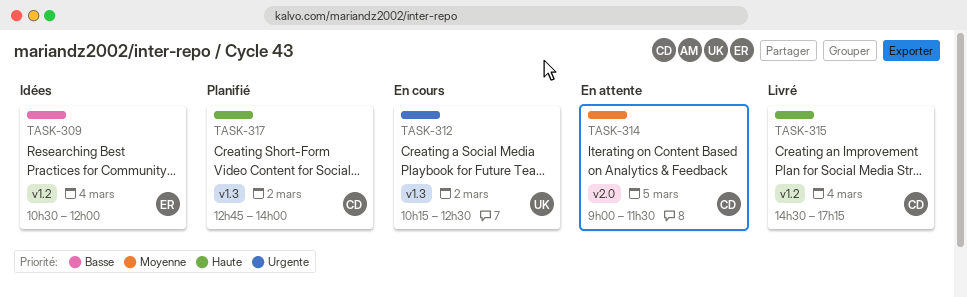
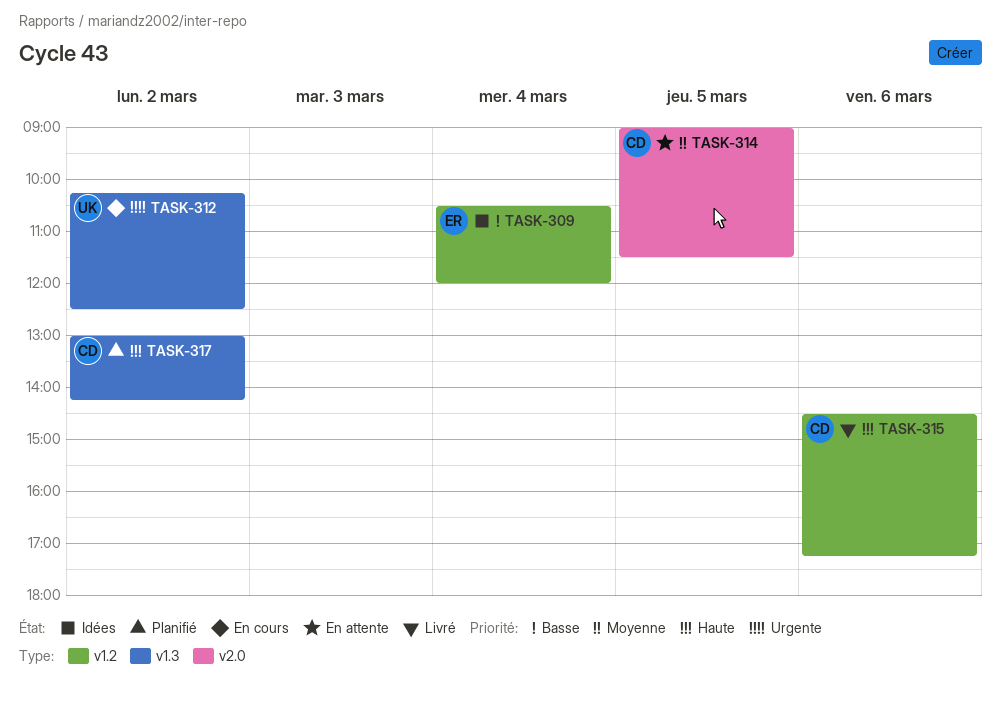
TASK-315, day: Mar 4 -> Mar 6
TASK-317, begins: 12:45 -> 13:00
TASK-317, ends: 14:00 -> 14:15

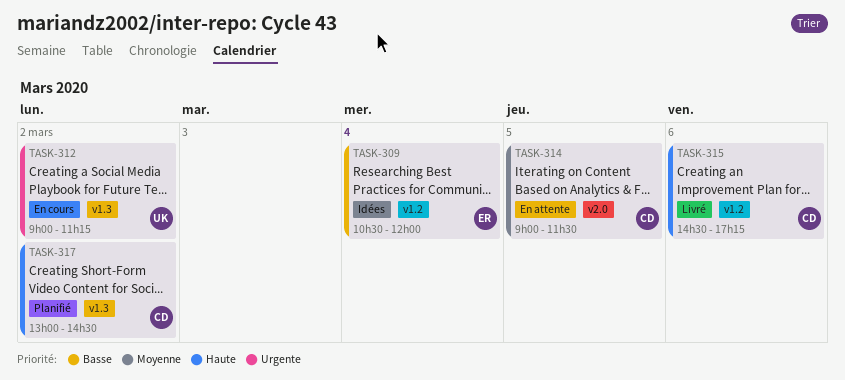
TASK-312, begins: 10:15 -> 09:00
TASK-312, ends: 12:30 -> 11:15
TASK-317, ends: 14:15 -> 14:30

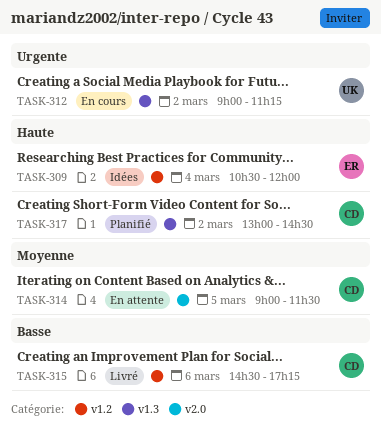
TASK-309, priority: Basse -> Haute
TASK-315, priority: Haute -> Basse

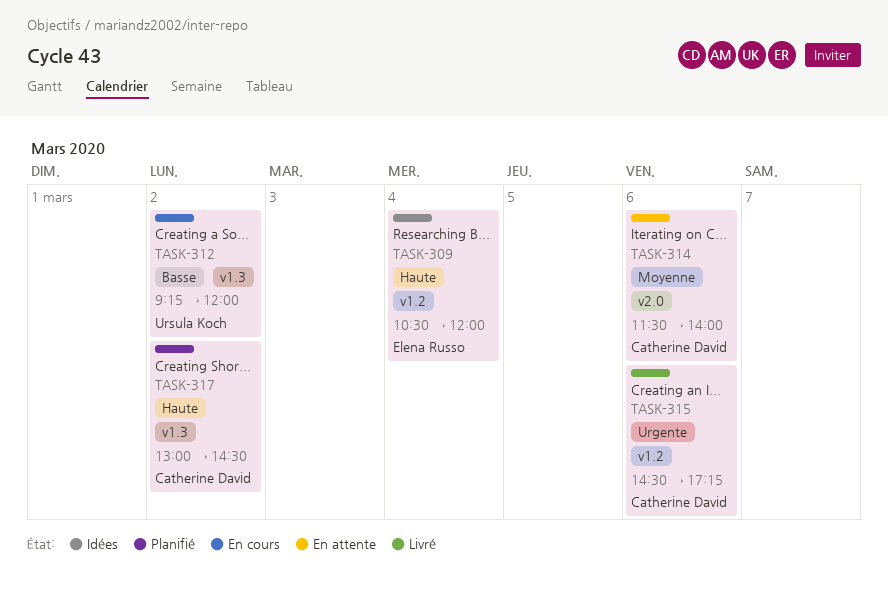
TASK-312, priority: Urgente -> Basse
TASK-312, begins: 09:00 -> 09:15
TASK-312, ends: 11:15 -> 12:00
TASK-314, day: Mar 5 -> Mar 6
TASK-314, begins: 09:00 -> 11:30
TASK-314, ends: 11:30 -> 14:00
TASK-315, priority: Basse -> Urgente

